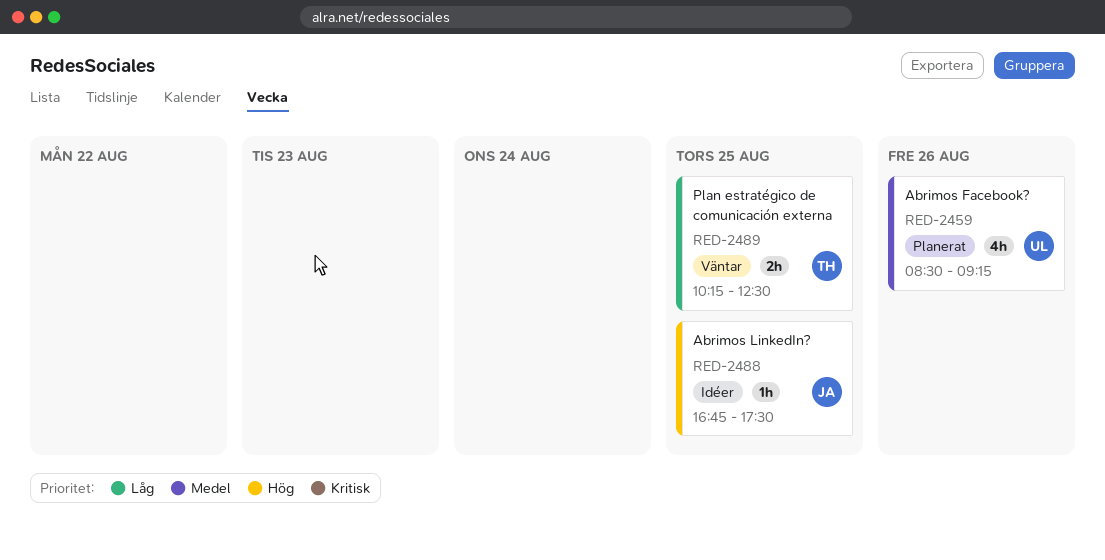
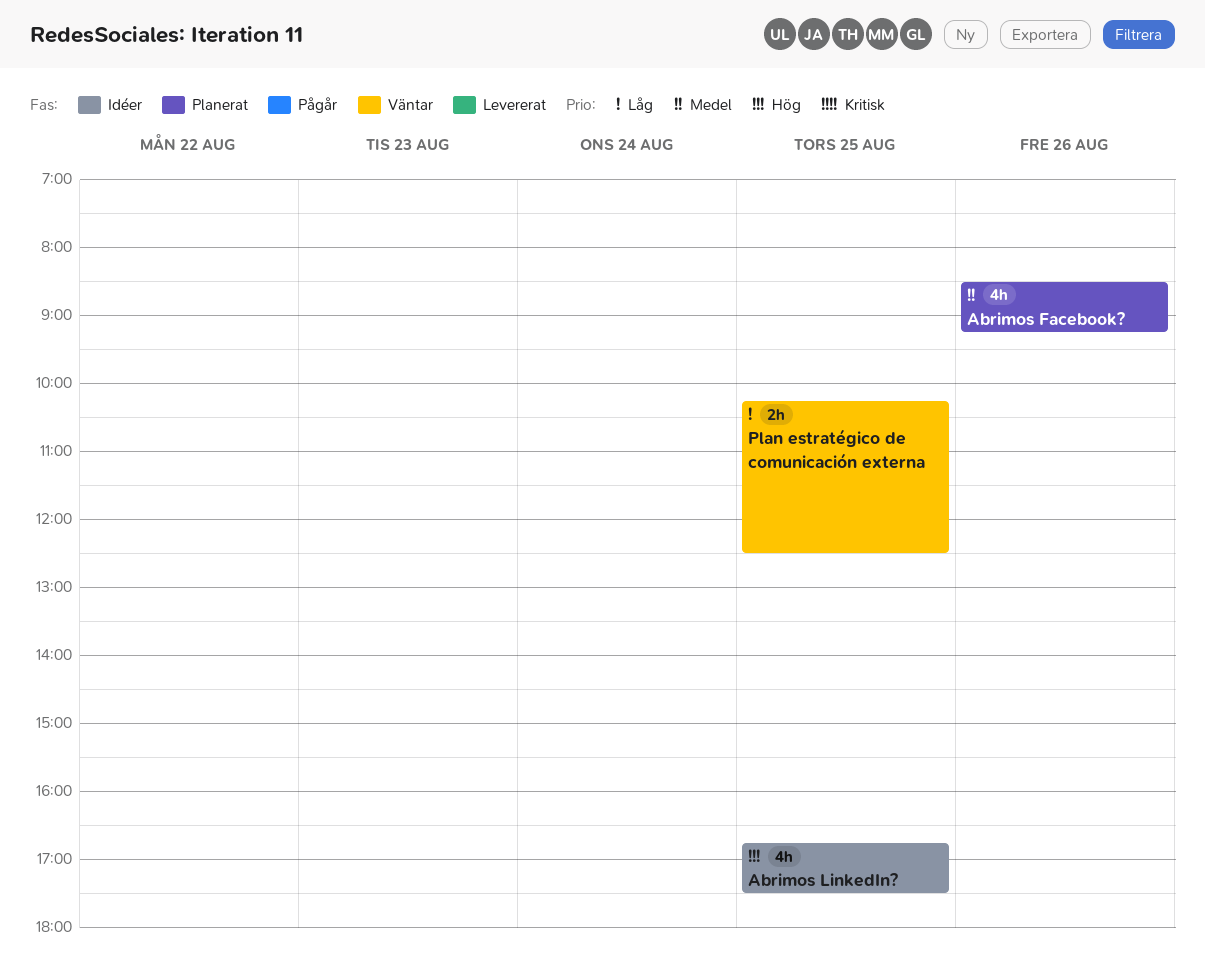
Abrimos LinkedIn?, estimate: 1h -> 4h

